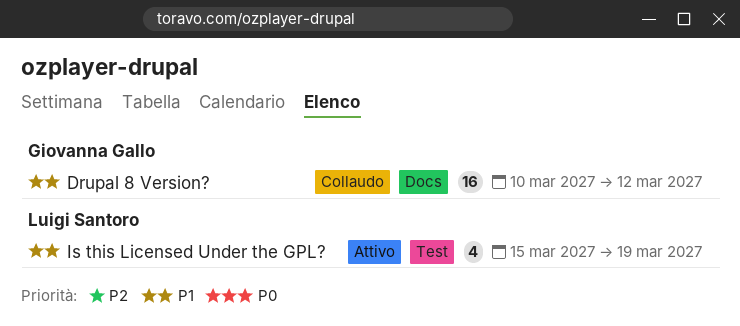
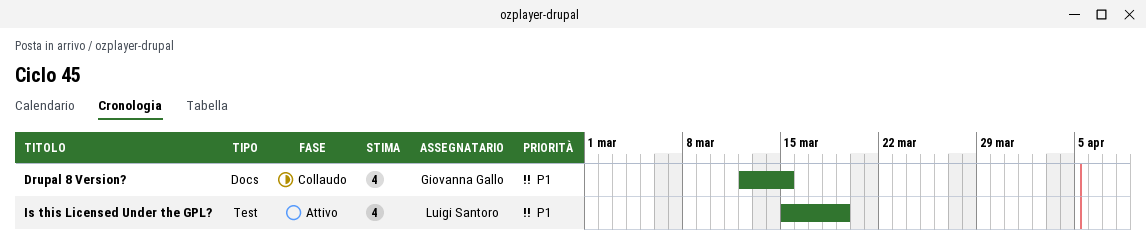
Drupal 8 Version?, estimate: 16 -> 4
Drupal 8 Version?, start: Mar 10 -> Mar 12
Drupal 8 Version?, due: Mar 12 -> Mar 15

